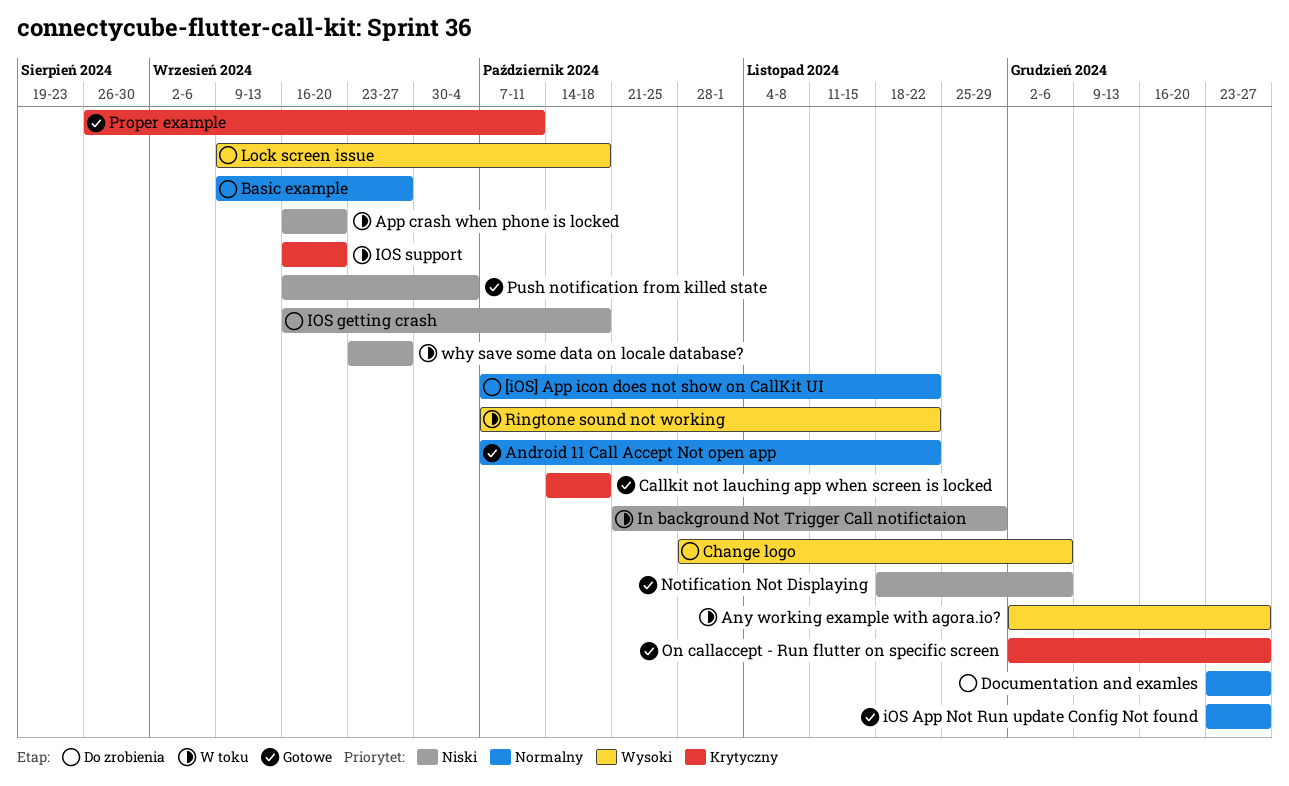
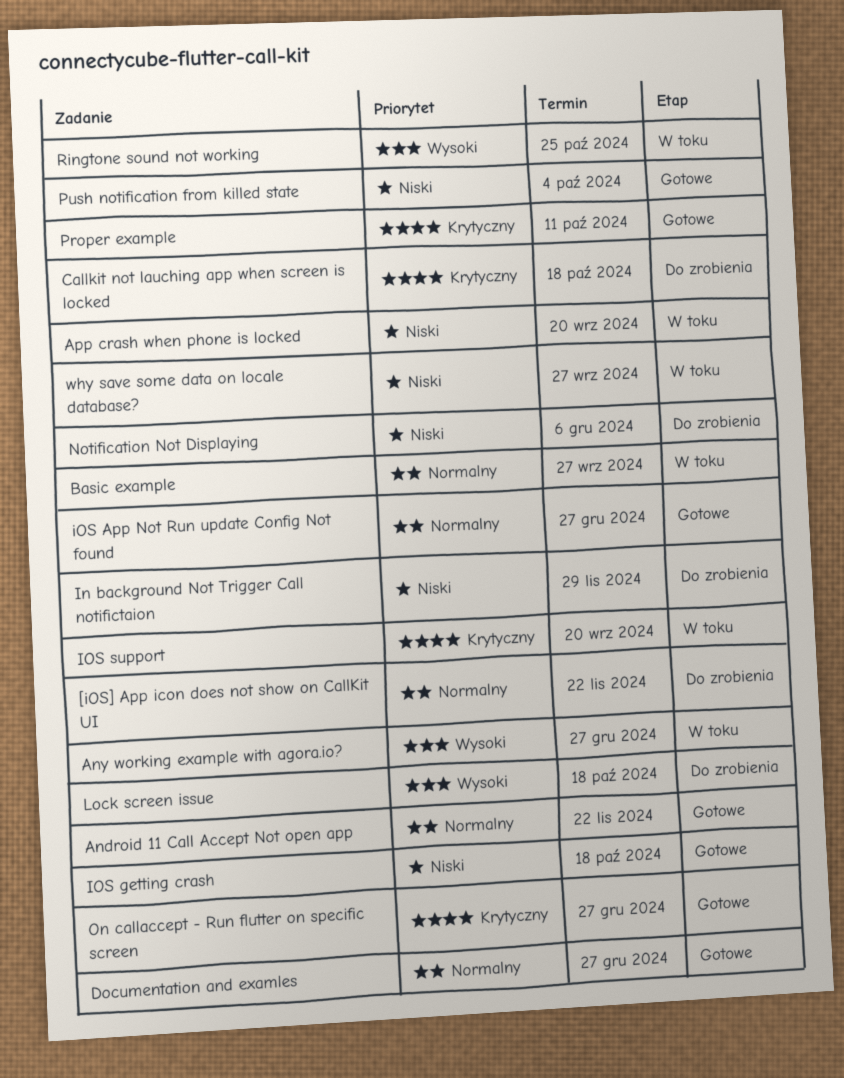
Basic example, status: Do zrobienia -> W toku
Callkit not lauching app when screen is locked, status: Gotowe -> Do zrobienia
Change logo: present -> none
Documentation and examles, status: Do zrobienia -> Gotowe
In background Not Trigger Call notifictaion, status: W toku -> Do zrobienia
IOS getting crash, status: Do zrobienia -> Gotowe
Notification Not Displaying, status: Gotowe -> Do zrobienia
Ringtone sound not working, due: Nov 22 -> Oct 25

